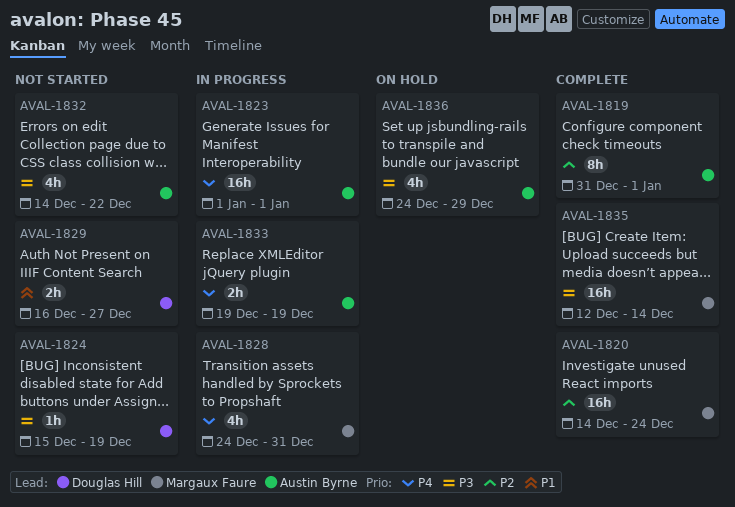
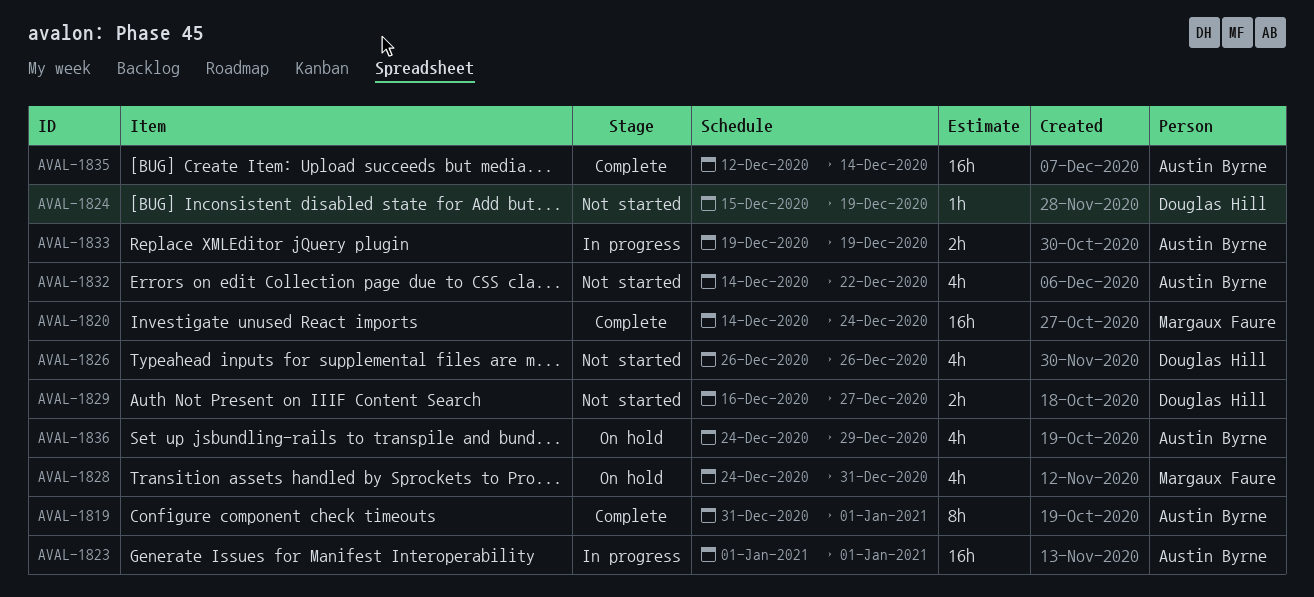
AVAL-1826: none -> present
AVAL-1828, status: In progress -> On hold
AVAL-1835, owner: Margaux Faure -> Austin Byrne

